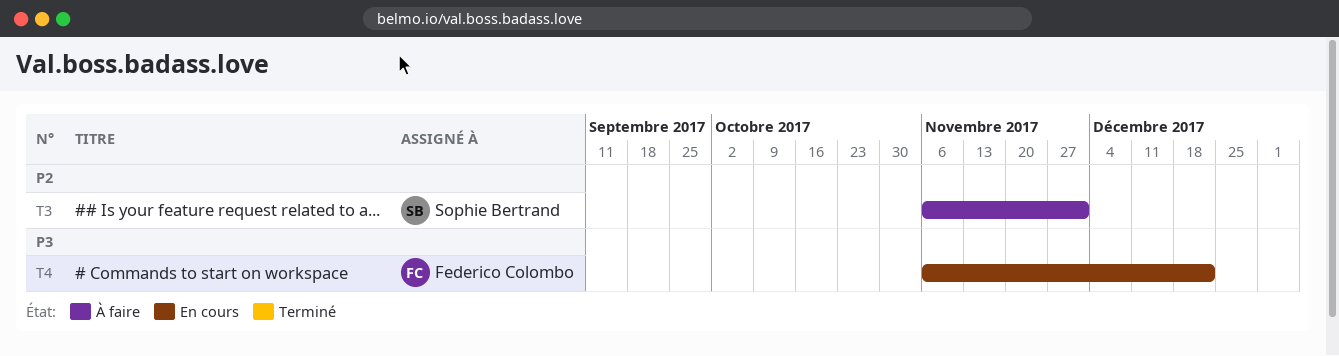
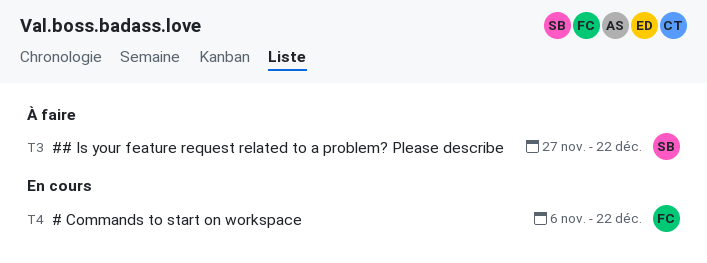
T3, start: Nov 6 -> Nov 27
T3, due: Dec 1 -> Dec 22

